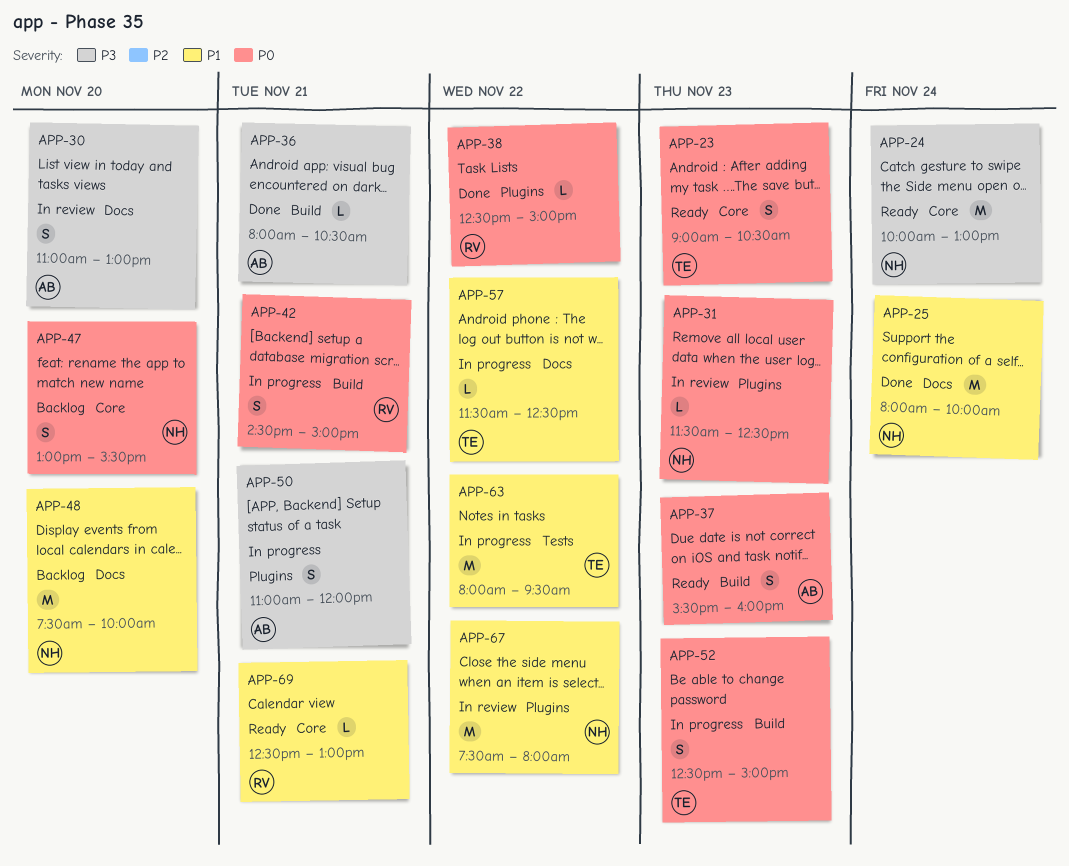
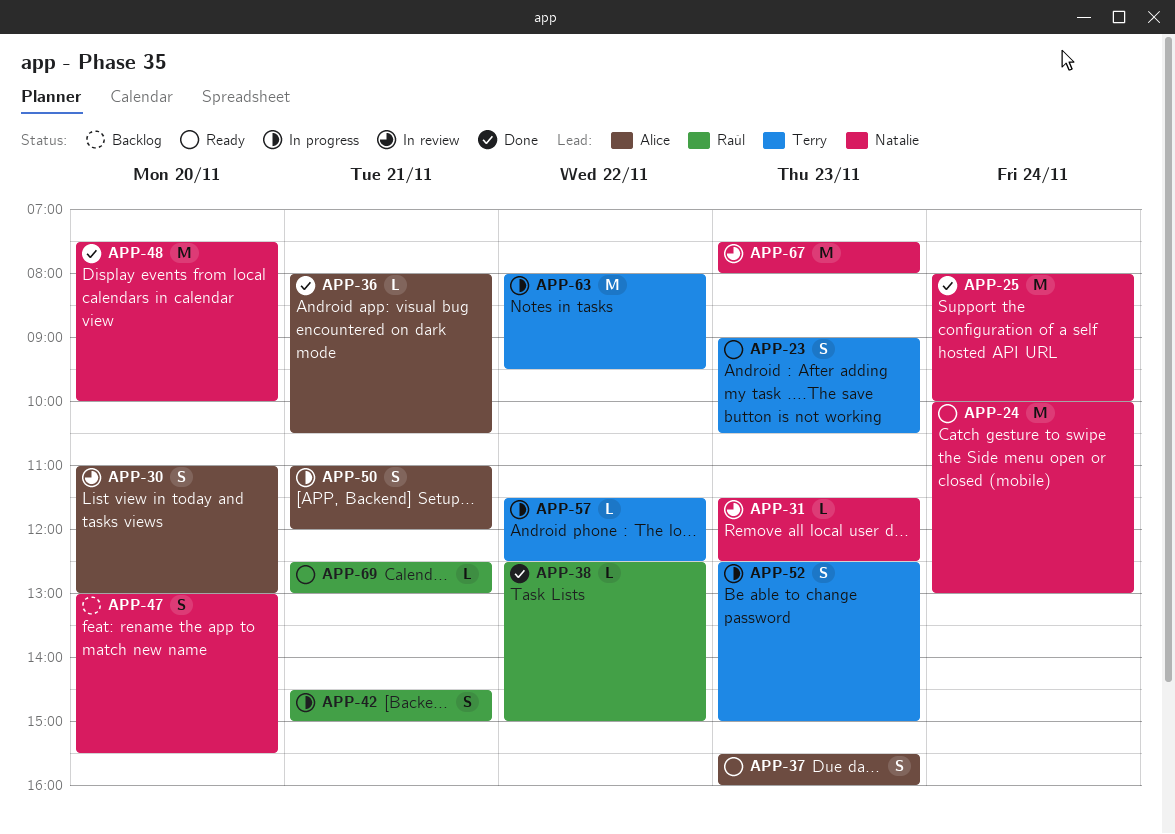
APP-48, status: Backlog -> Done
APP-67, day: Nov 22 -> Nov 23

